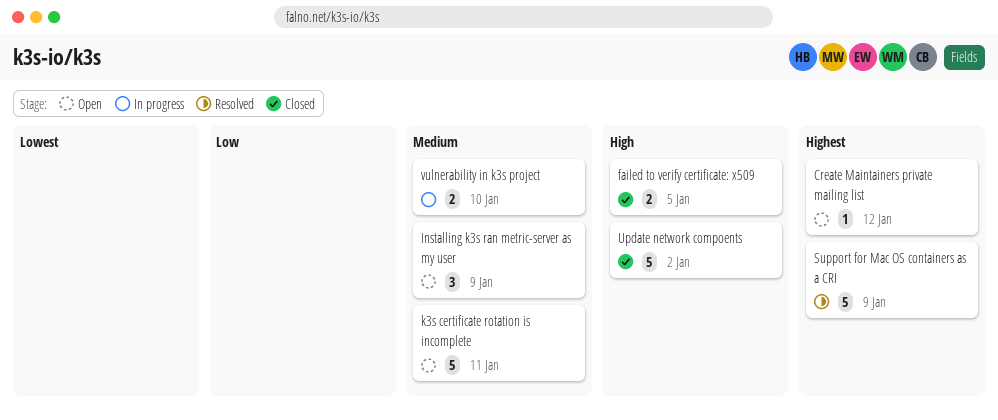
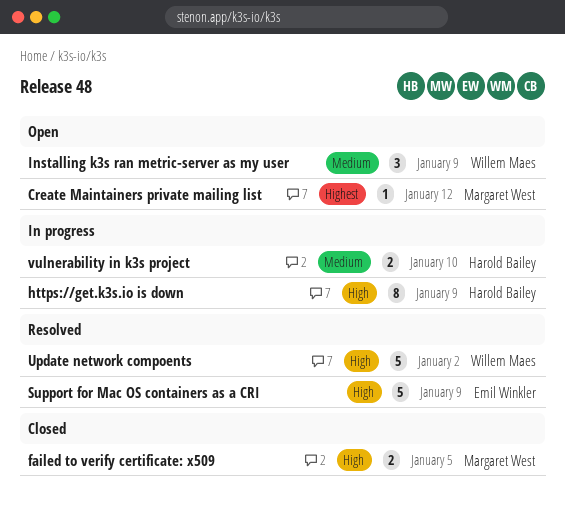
https://get.k3s.io is down: none -> present
k3s certificate rotation is incomplete: present -> none
Support for Mac OS containers as a CRI, priority: Highest -> High
Update network compoents, status: Closed -> Resolved

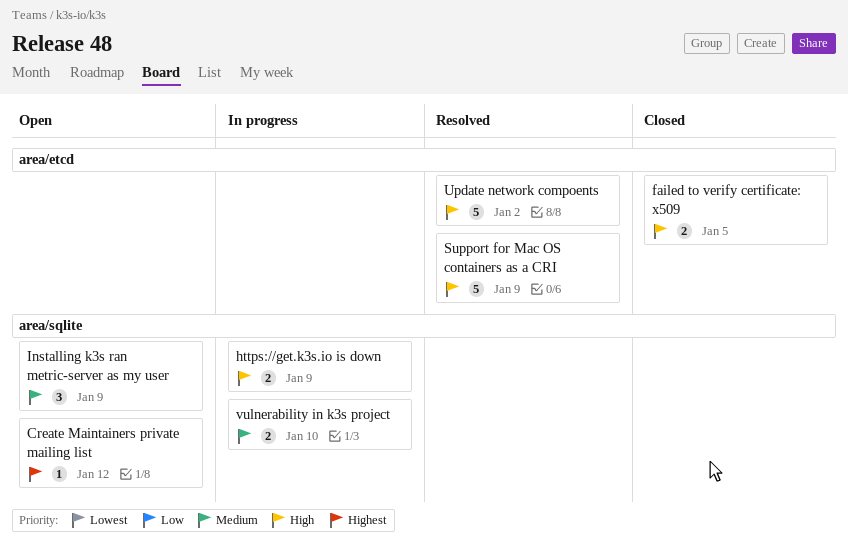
https://get.k3s.io is down, estimate: 8 -> 2

